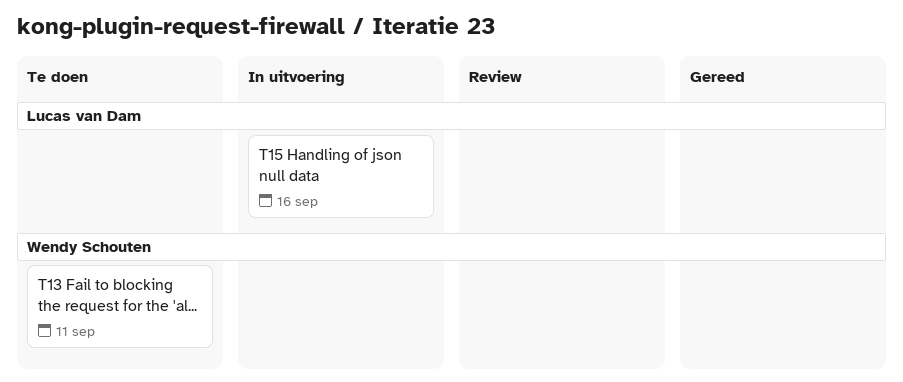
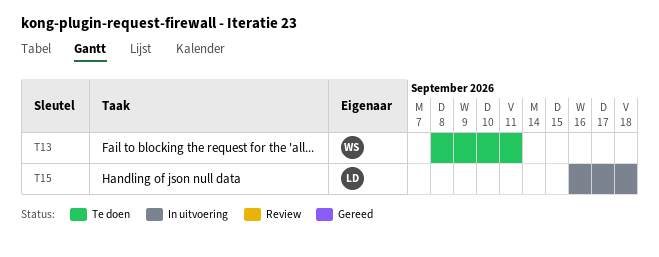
T15, due: Sep 16 -> Sep 18

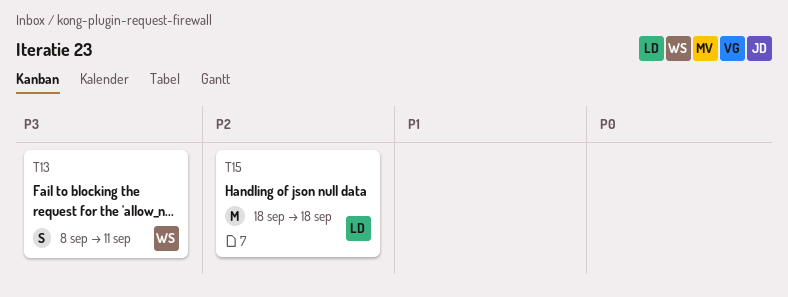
T15, start: Sep 16 -> Sep 18

